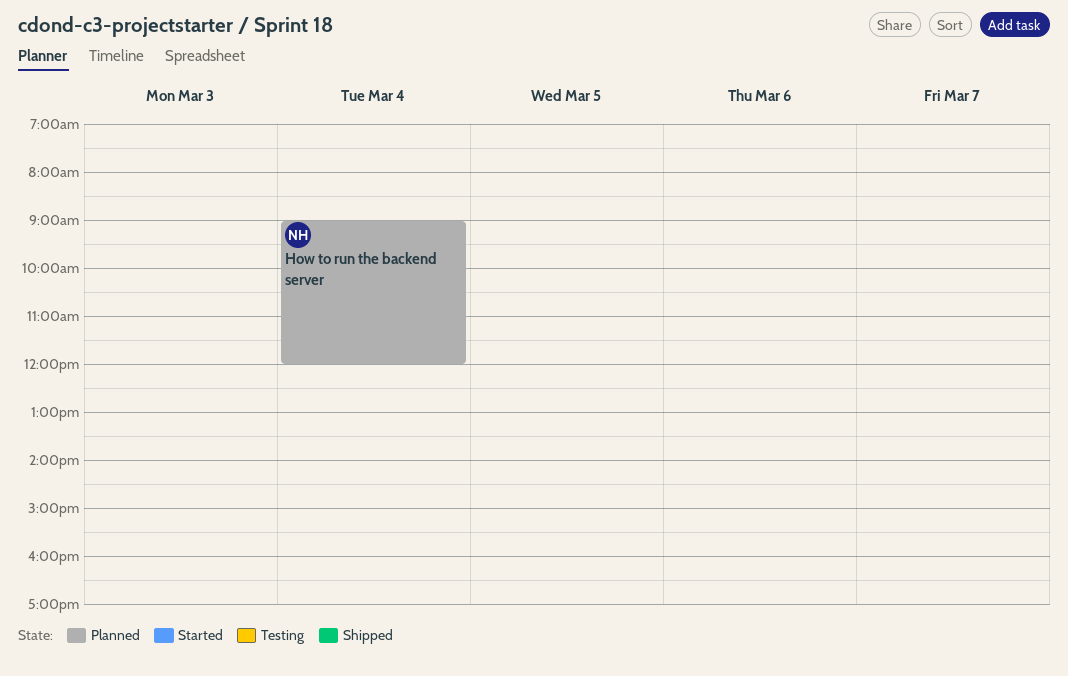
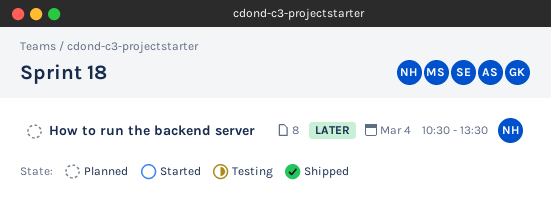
How to run the backend server, begins: 09:00 -> 10:30
How to run the backend server, ends: 12:00 -> 13:30

